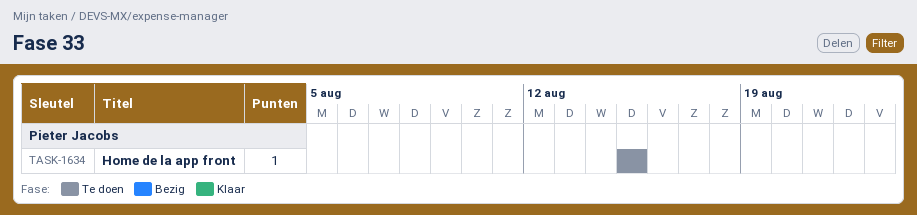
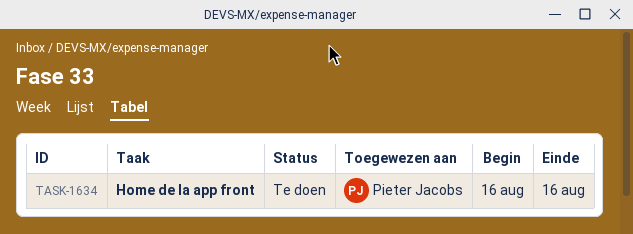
TASK-1634, start: Aug 15 -> Aug 16
TASK-1634, due: Aug 15 -> Aug 16

